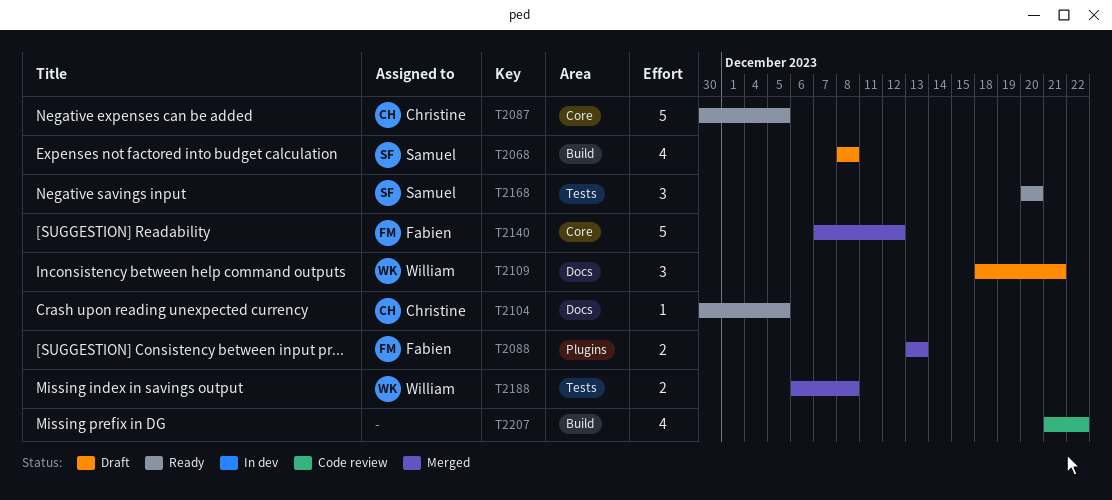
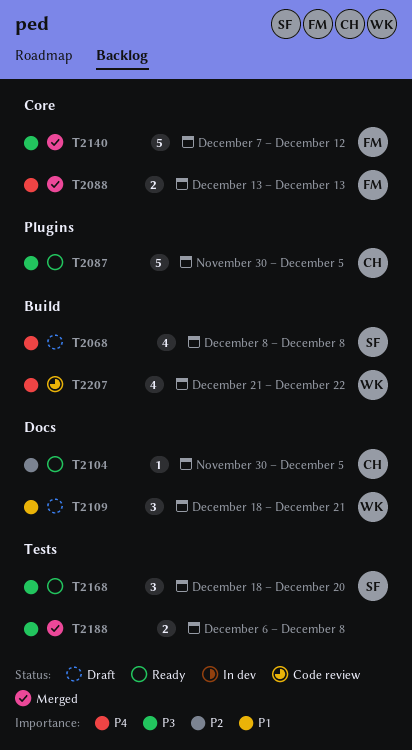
T2087, label: Core -> Plugins
T2088, label: Plugins -> Core
T2168, start: Dec 20 -> Dec 18
T2188, owner: William -> none
T2207, owner: none -> William

